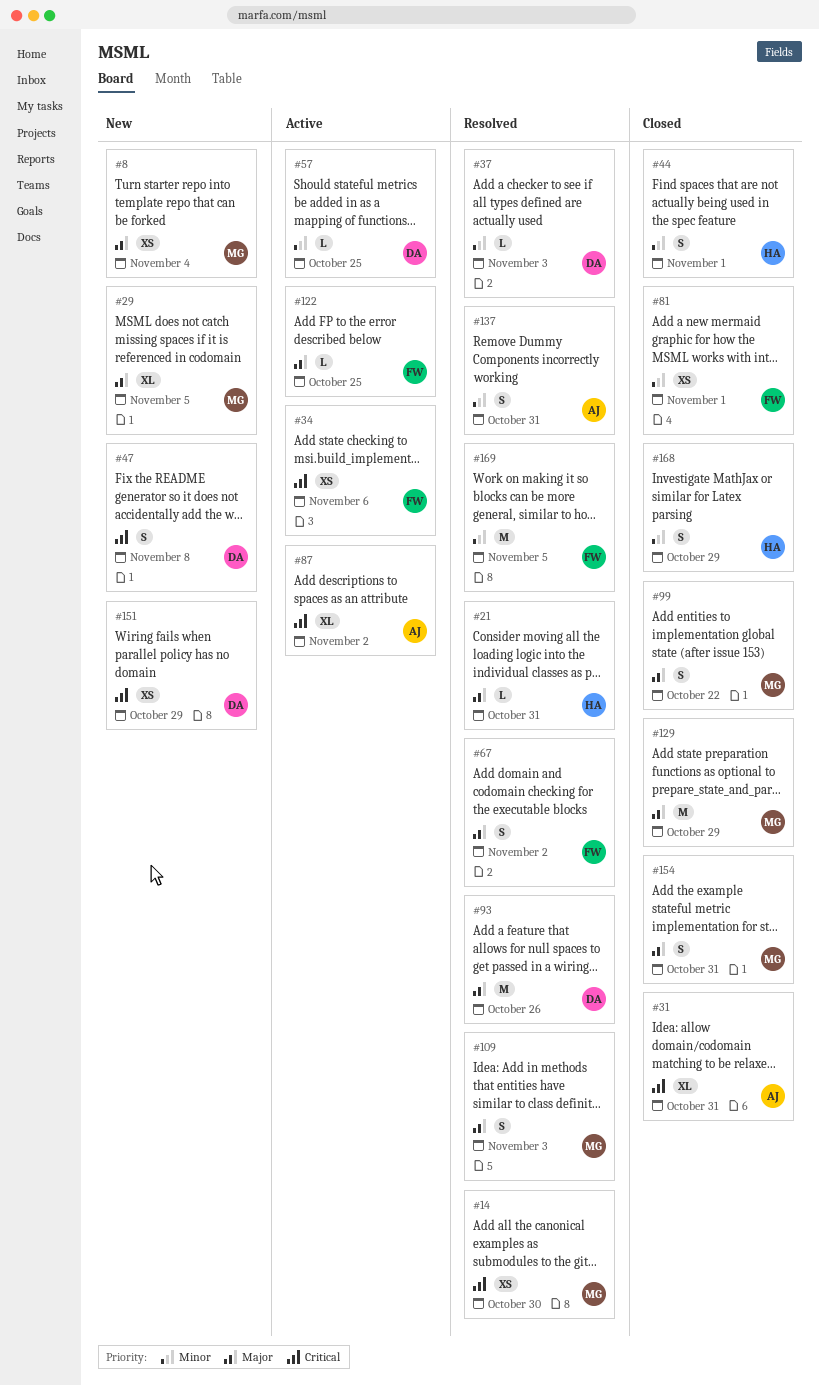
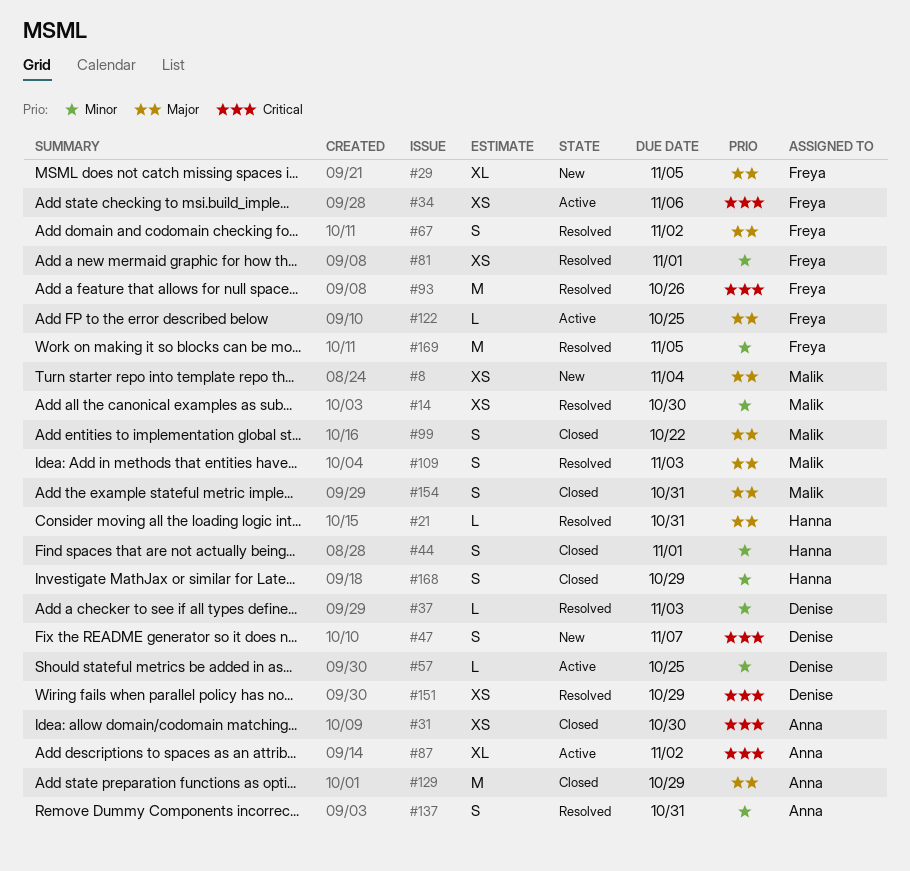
#14, priority: Critical -> Minor
#29, owner: Malik -> Freya
#31, estimate: XL -> XS
#31, due: Oct 31 -> Oct 30
#47, due: Nov 8 -> Nov 7
#81, status: Closed -> Resolved
#93, owner: Denise -> Freya
#93, priority: Major -> Critical
#129, owner: Malik -> Anna
#151, status: New -> Resolved

